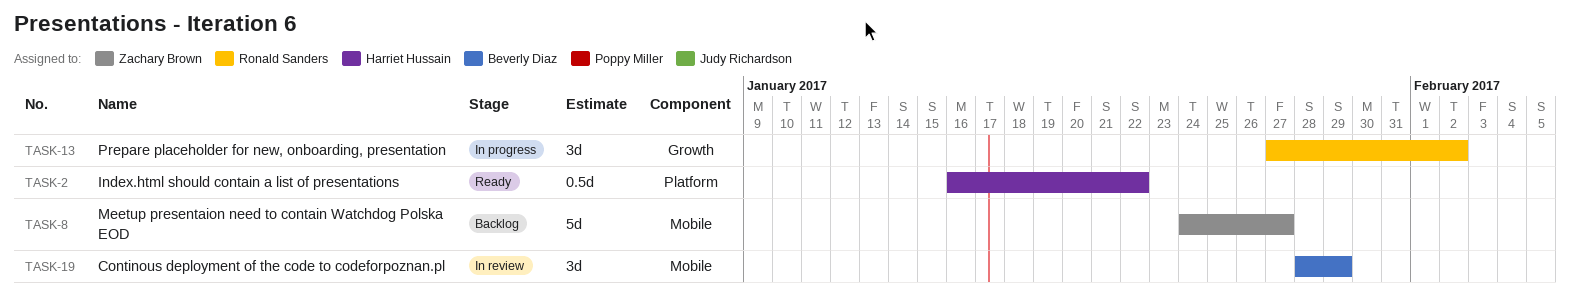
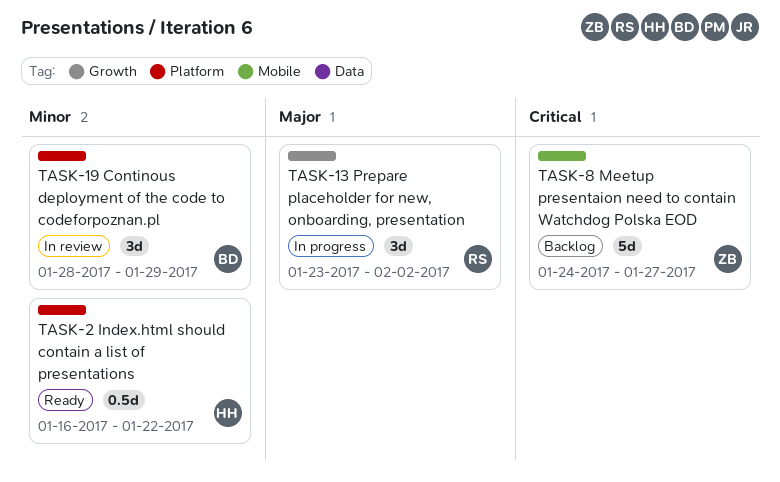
TASK-13, start: Jan 27 -> Jan 23
TASK-19, label: Mobile -> Platform

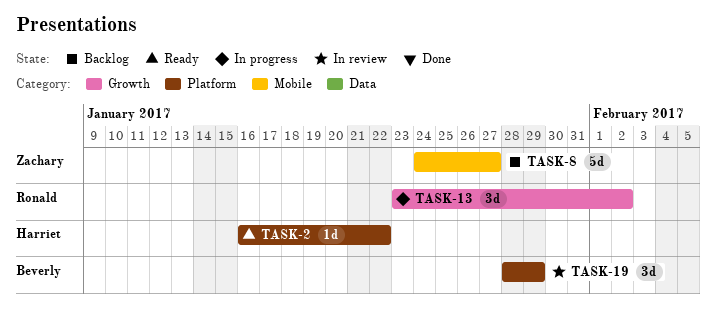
TASK-2, estimate: 0.5d -> 1d

